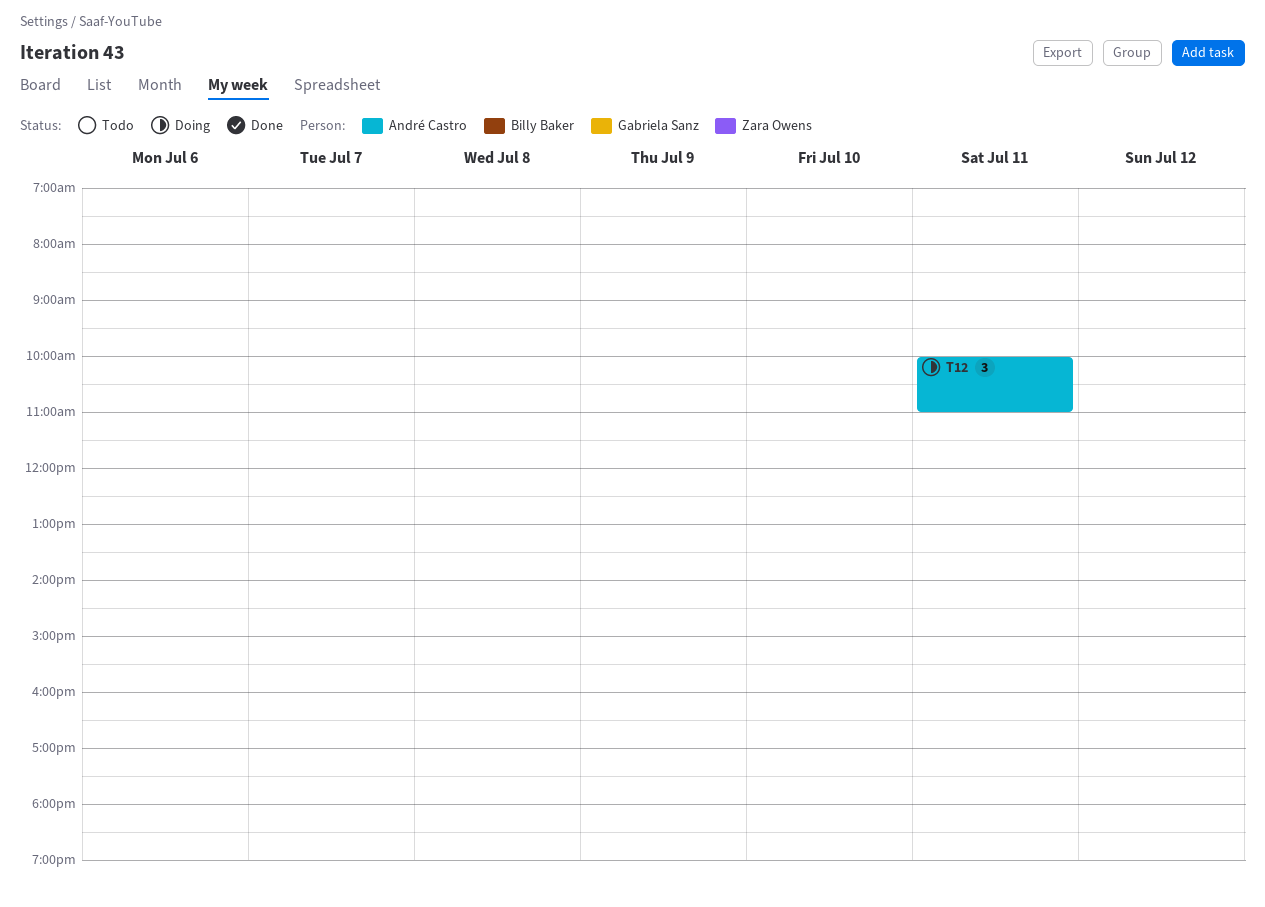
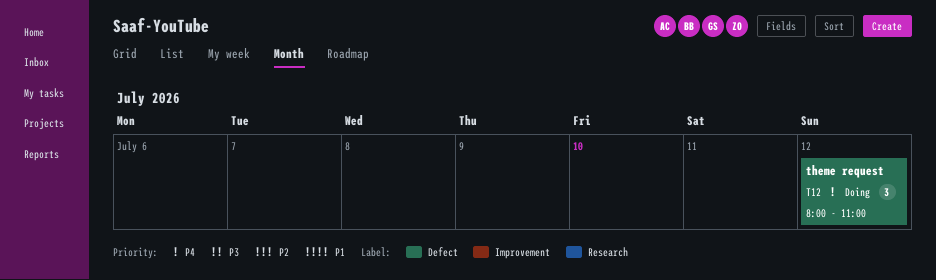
T12, day: Jul 11 -> Jul 12
T12, begins: 10:00 -> 08:00

